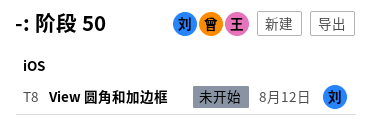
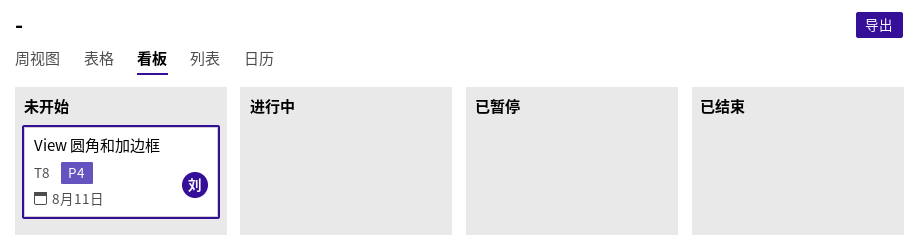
T8, due: Aug 12 -> Aug 11

